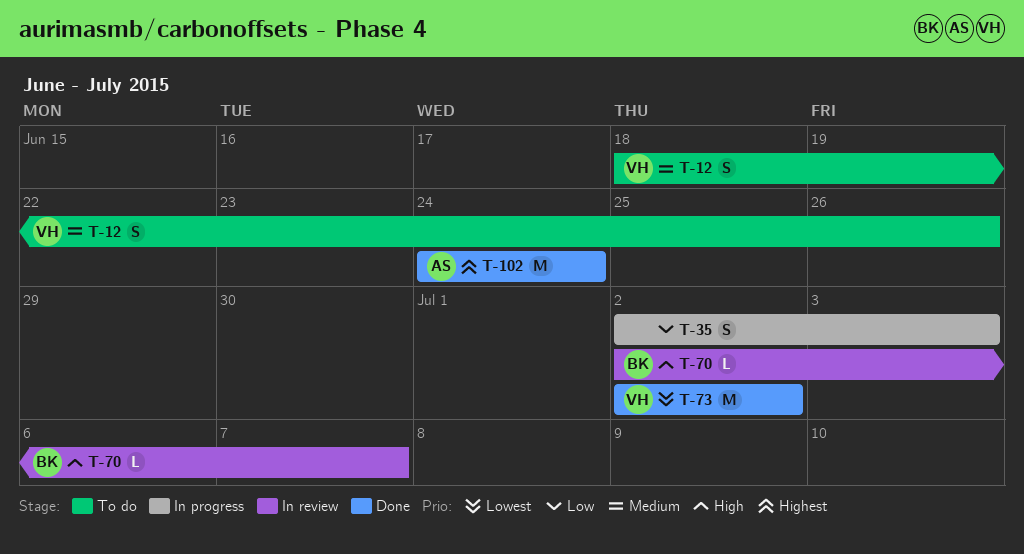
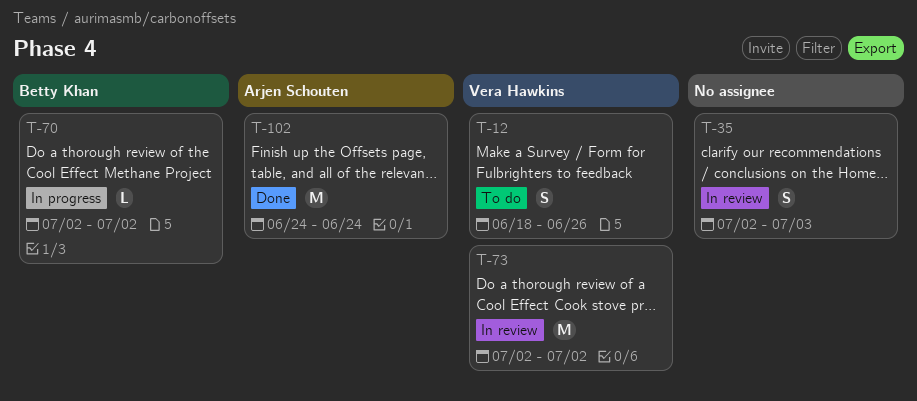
T-35, status: In progress -> In review
T-70, status: In review -> In progress
T-70, due: Jul 7 -> Jul 2
T-73, status: Done -> In review

